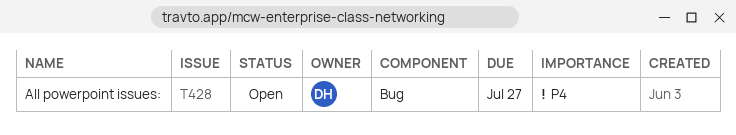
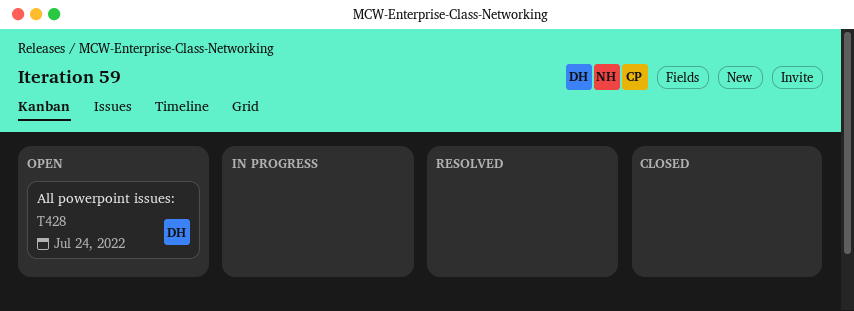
T428, due: Jul 27 -> Jul 24

